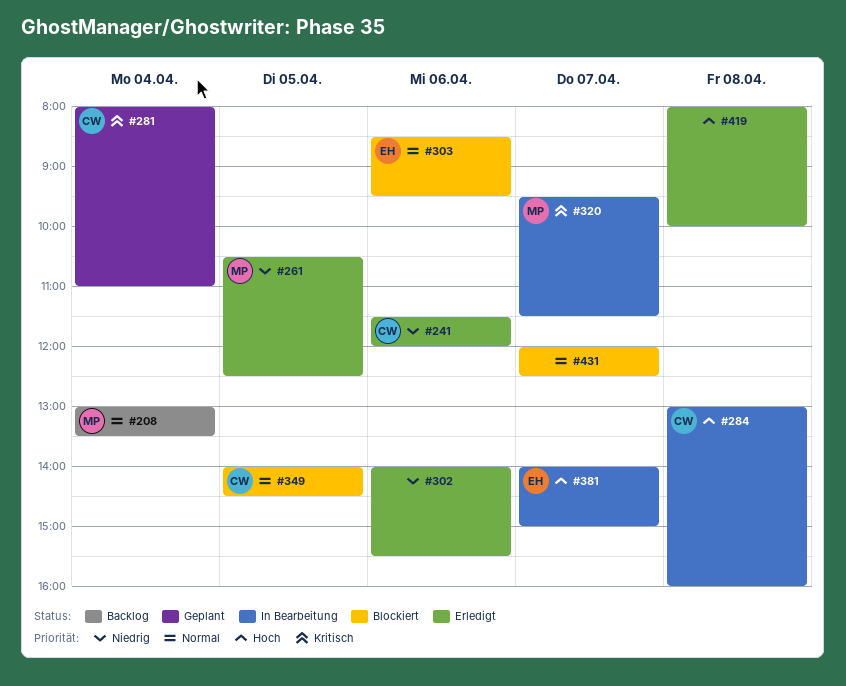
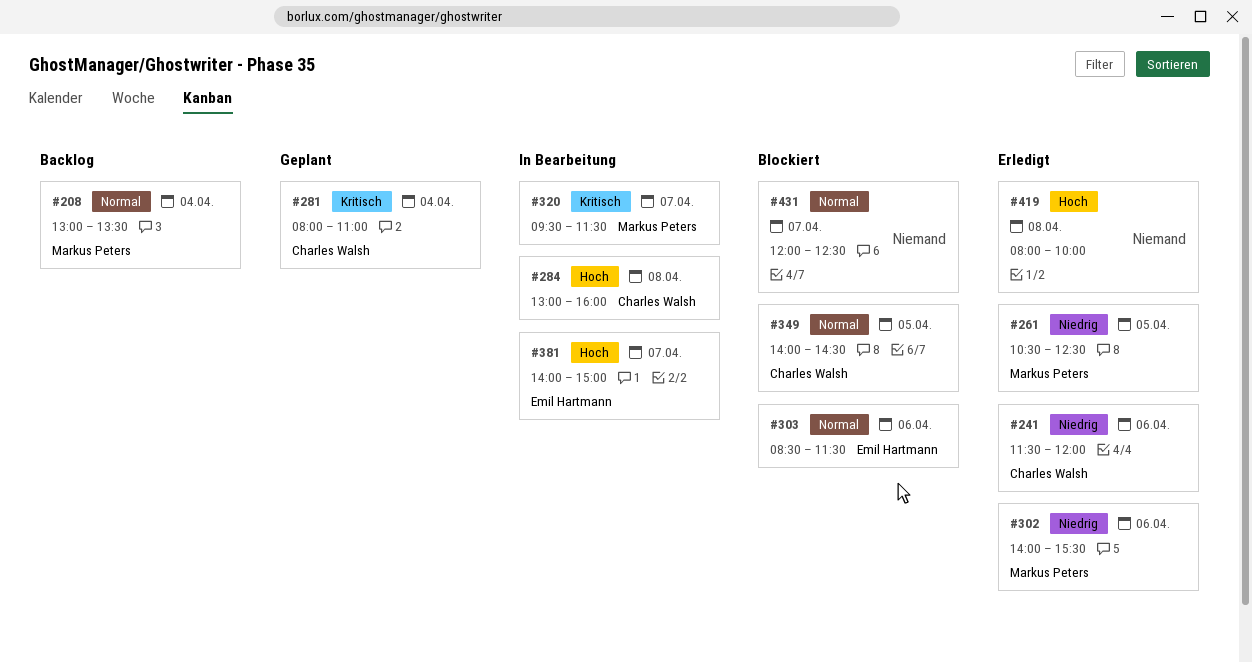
#302, owner: none -> Markus Peters
#303, ends: 09:30 -> 11:30

